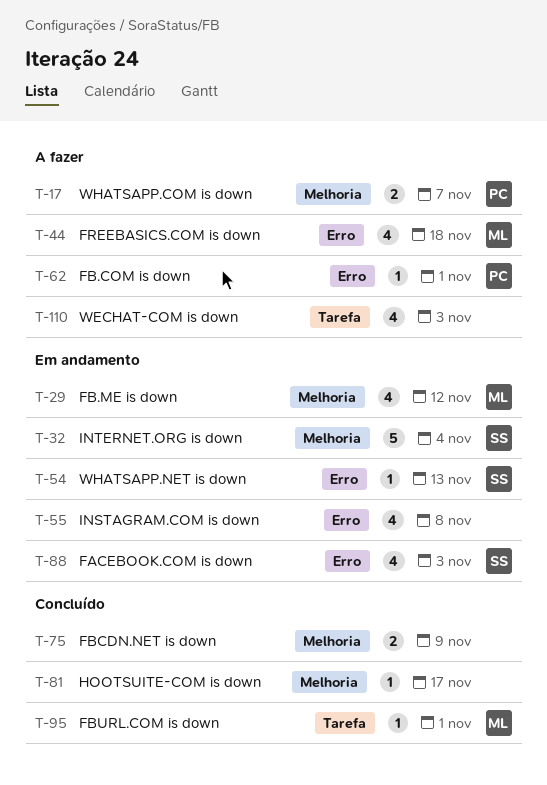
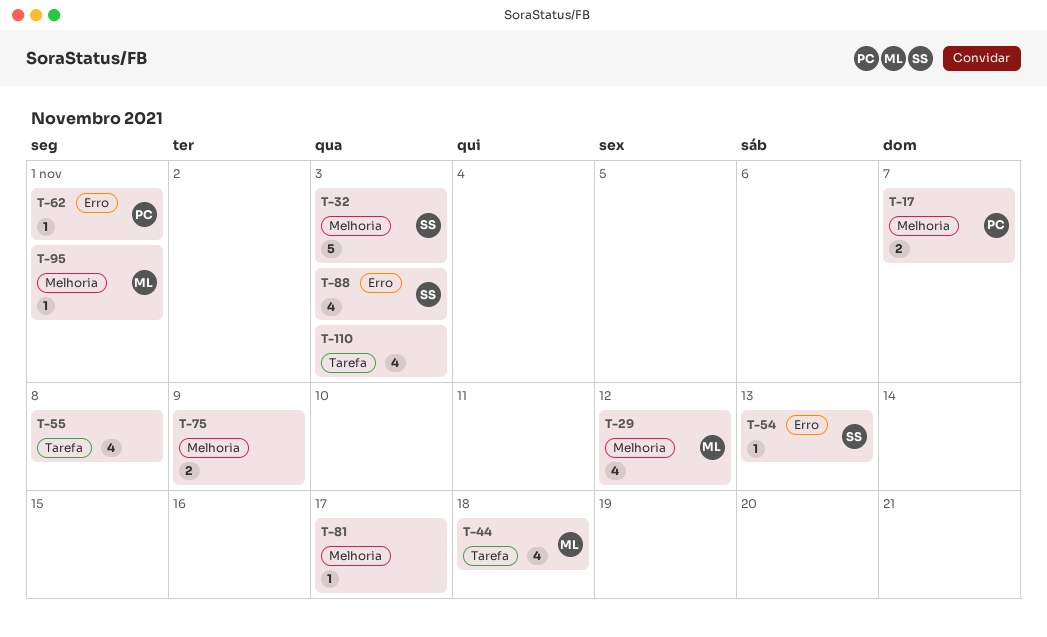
T-32, due: Nov 4 -> Nov 3
T-44, label: Erro -> Tarefa
T-55, label: Erro -> Tarefa
T-95, label: Tarefa -> Melhoria

